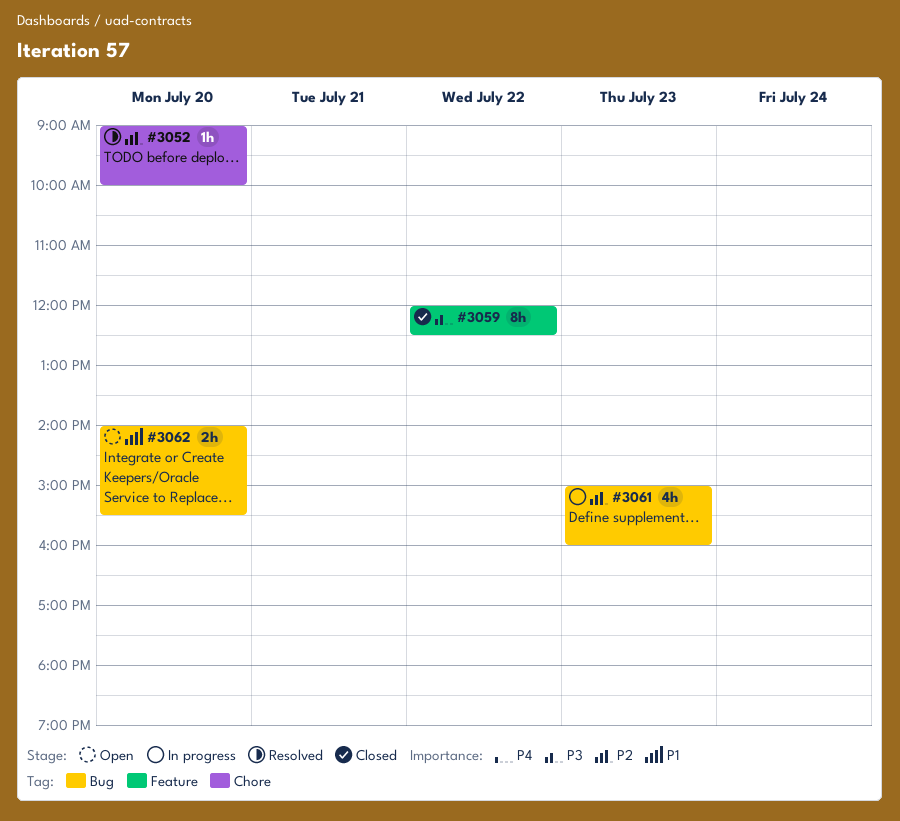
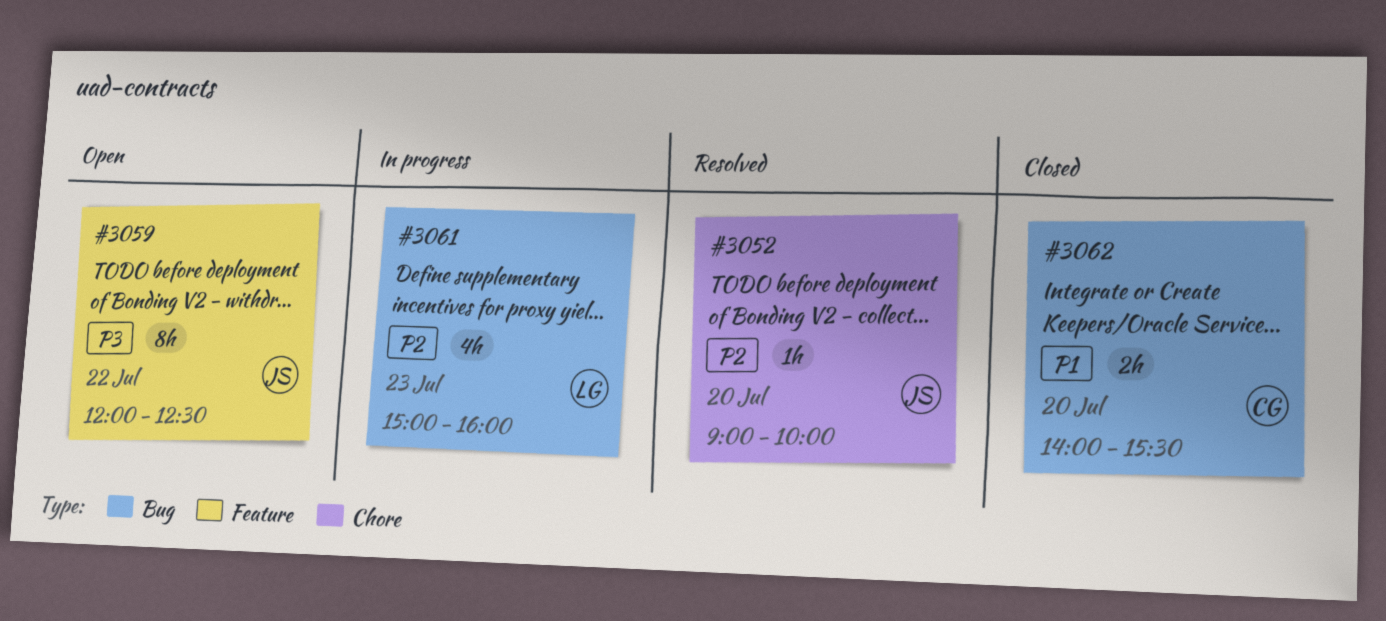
#3059, status: Closed -> Open
#3062, status: Open -> Closed

